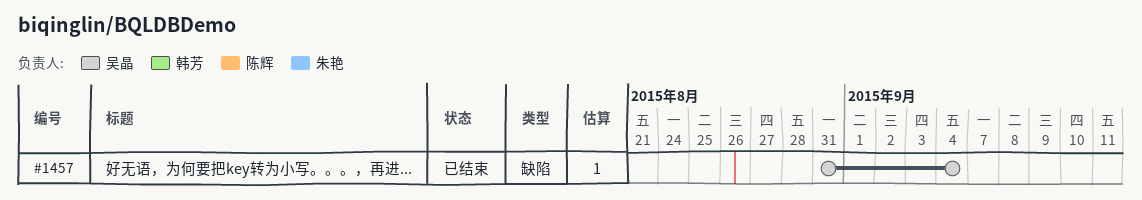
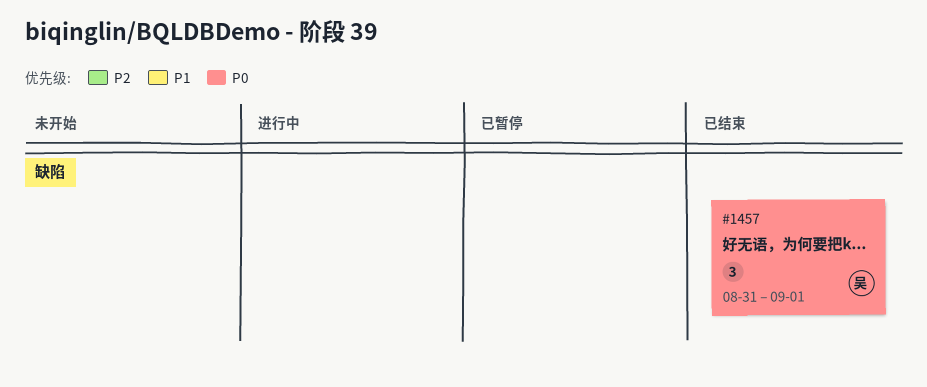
#1457, estimate: 1 -> 3
#1457, due: Sep 4 -> Sep 1

